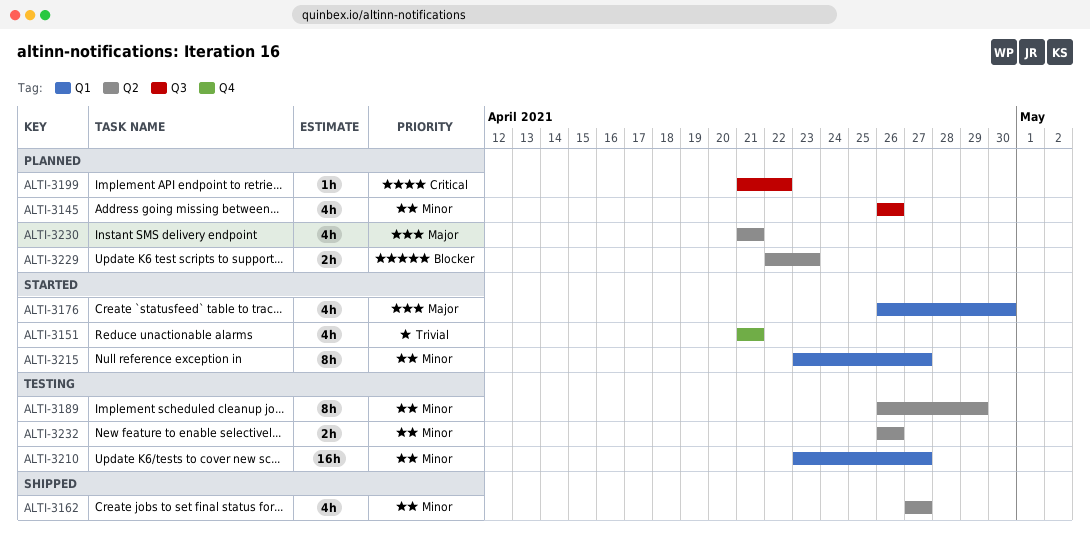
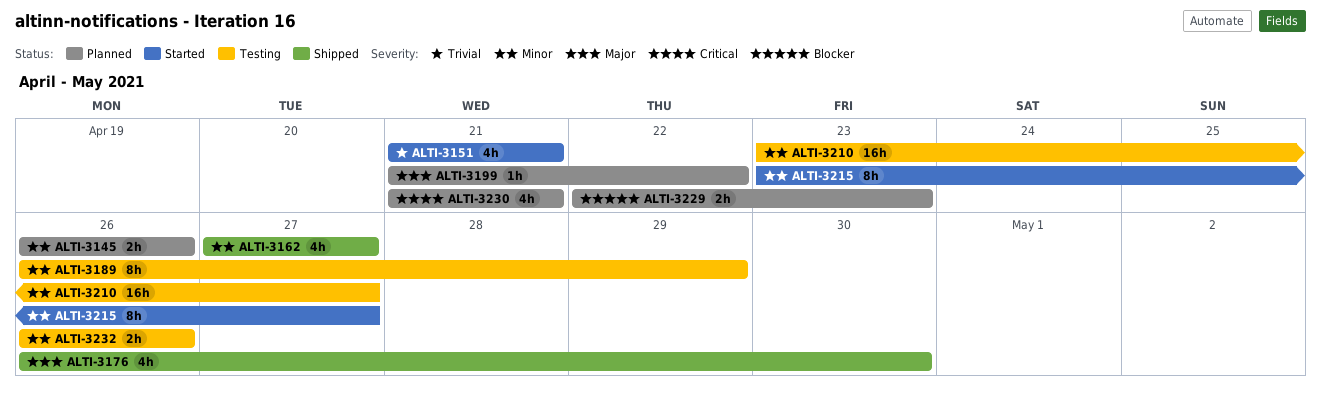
ALTI-3145, estimate: 4h -> 2h
ALTI-3176, status: Started -> Shipped
ALTI-3199, priority: Critical -> Major
ALTI-3230, priority: Major -> Critical

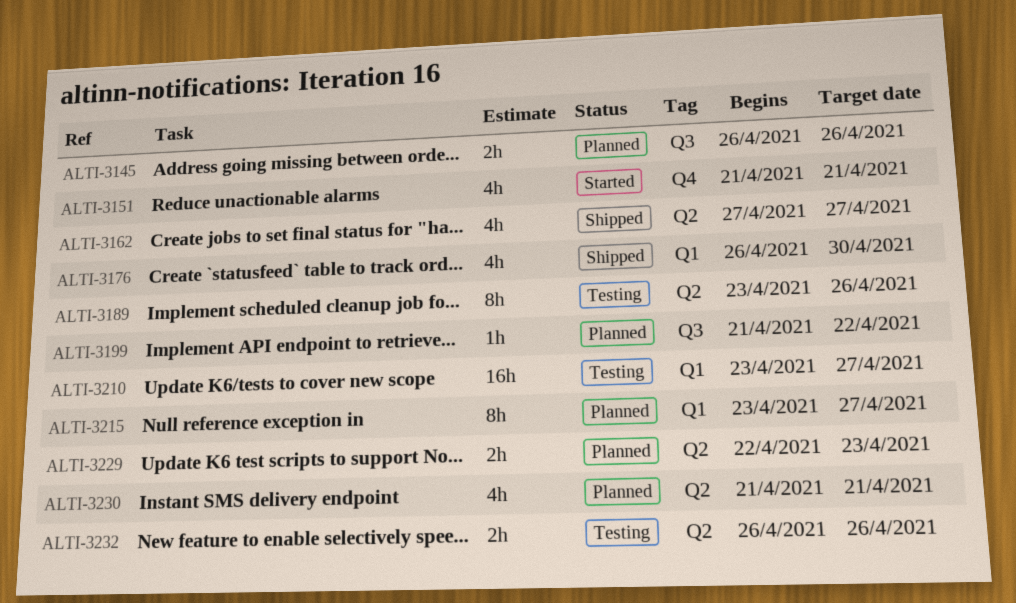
ALTI-3189, start: Apr 26 -> Apr 23
ALTI-3189, due: Apr 29 -> Apr 26
ALTI-3215, status: Started -> Planned

